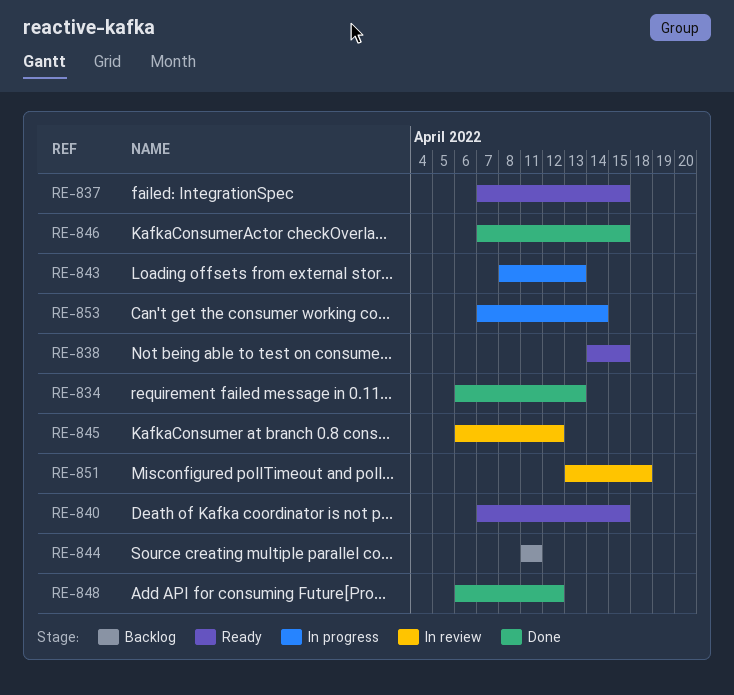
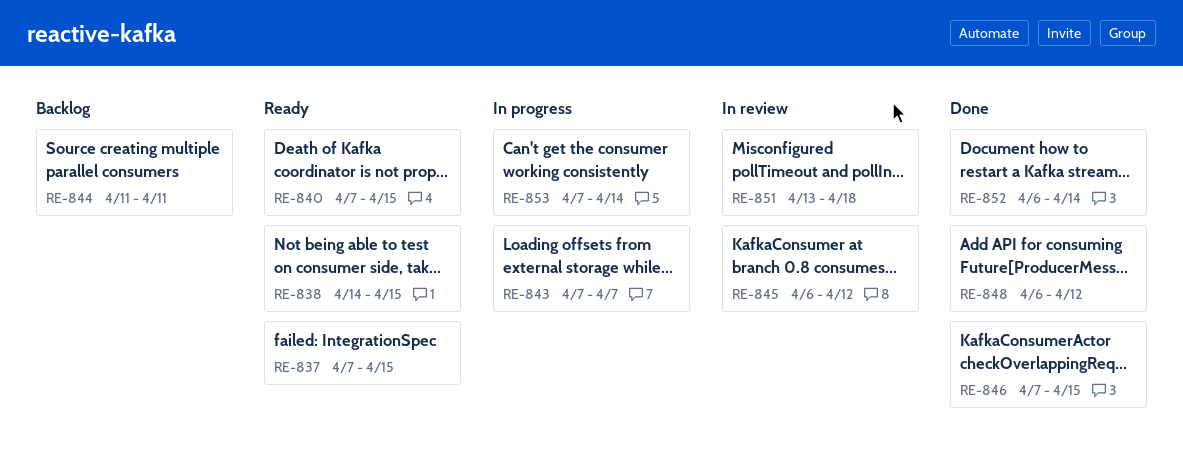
RE-834: present -> none
RE-843, start: Apr 8 -> Apr 7
RE-843, due: Apr 13 -> Apr 7
RE-852: none -> present

